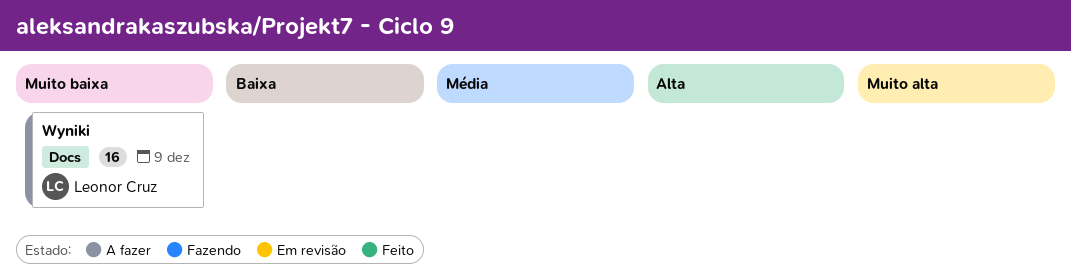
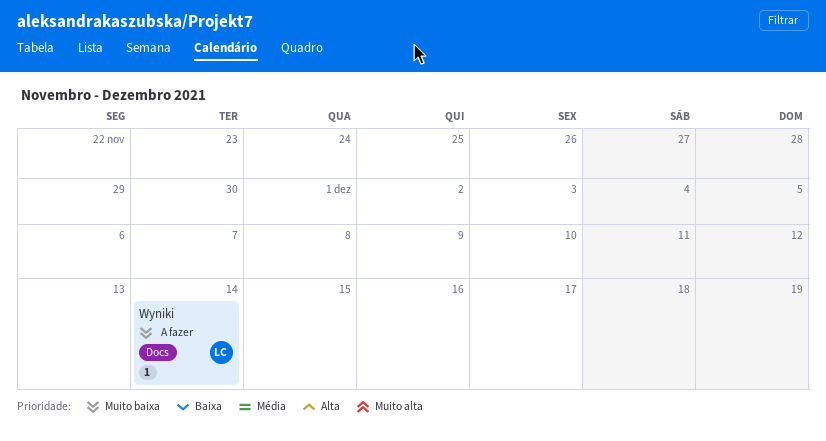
Wyniki, estimate: 16 -> 1
Wyniki, due: Dec 9 -> Dec 14

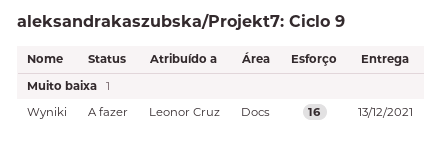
Wyniki, estimate: 1 -> 16
Wyniki, due: Dec 14 -> Dec 13

